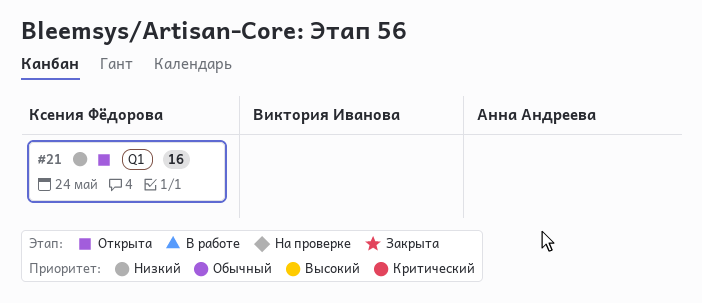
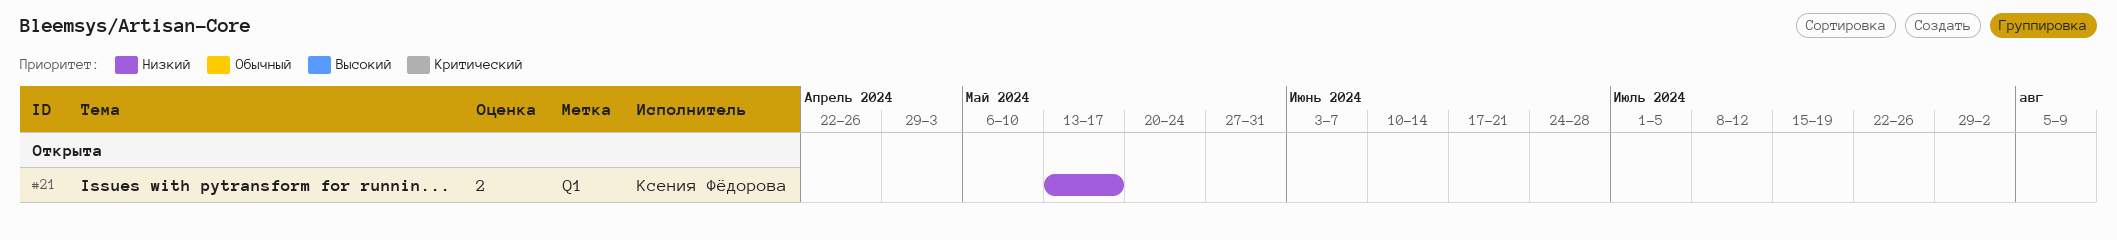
#21, estimate: 16 -> 2
#21, due: May 24 -> May 17

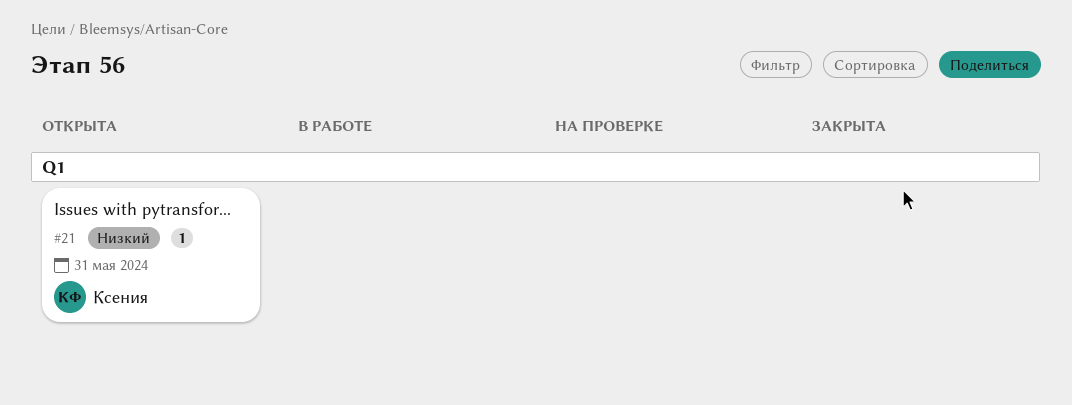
#21, estimate: 2 -> 1
#21, due: May 17 -> May 31

